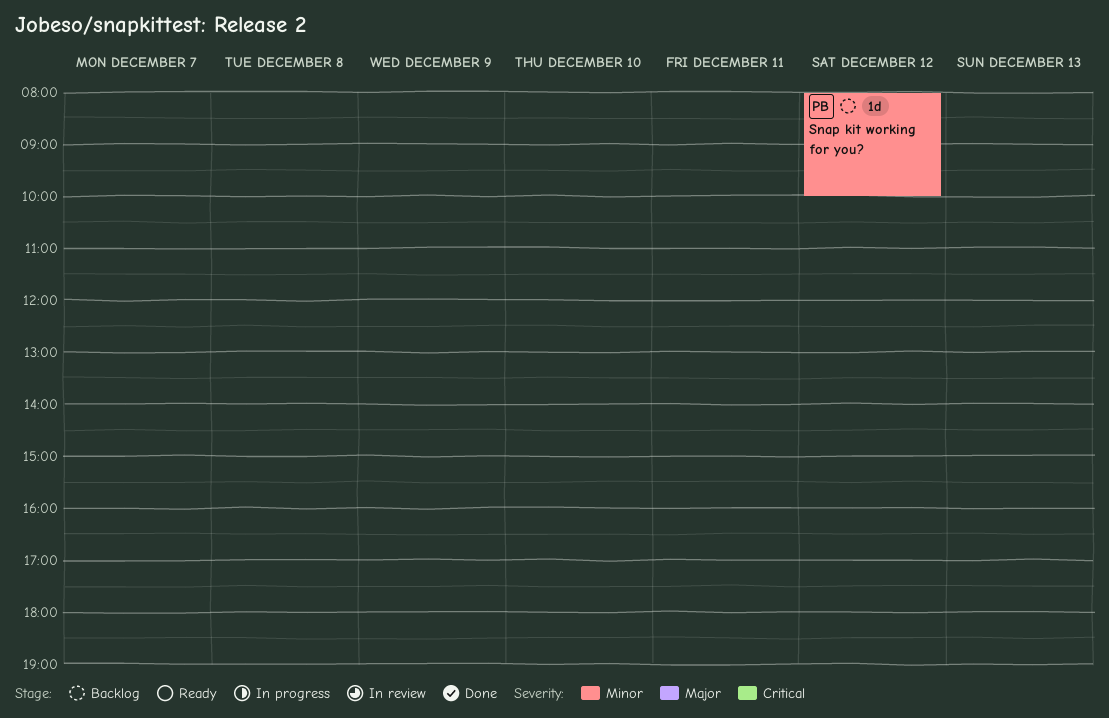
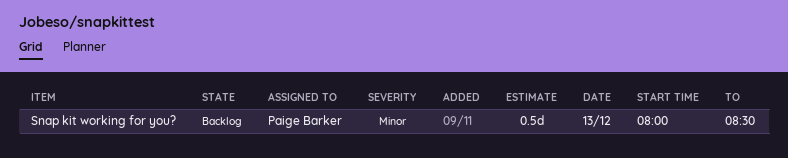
Snap kit working for you?, estimate: 1d -> 0.5d
Snap kit working for you?, day: Dec 12 -> Dec 13
Snap kit working for you?, ends: 10:00 -> 08:30

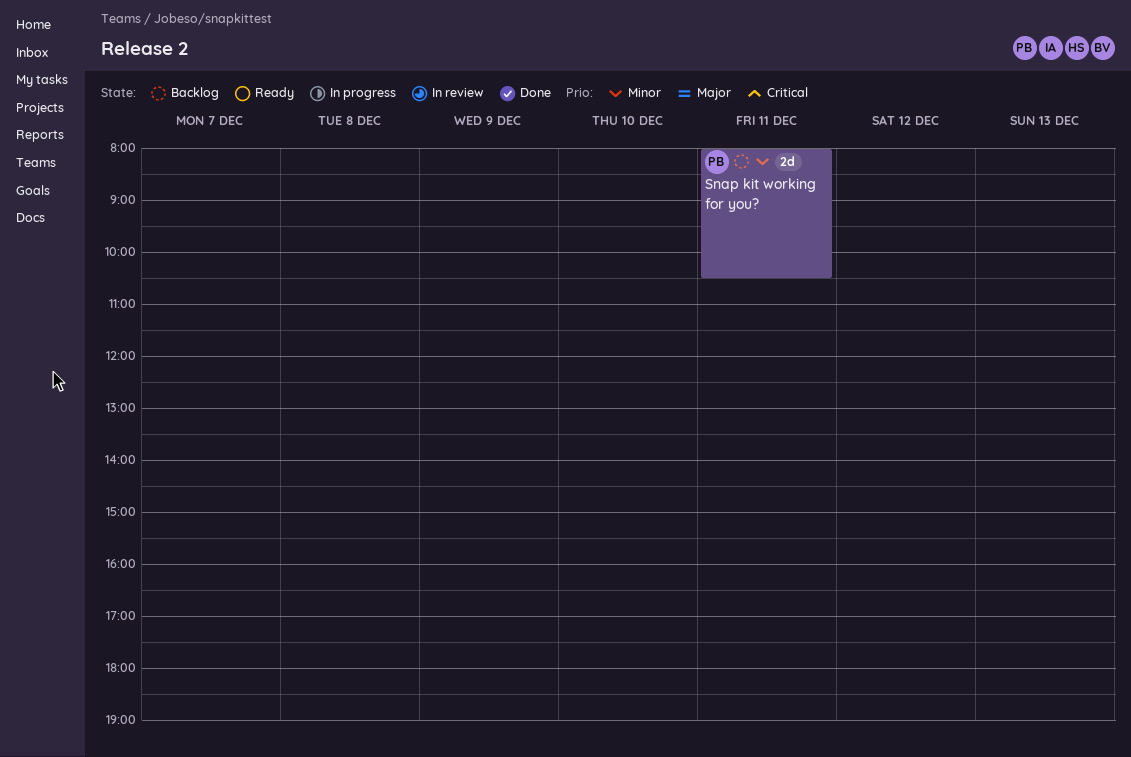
Snap kit working for you?, estimate: 0.5d -> 2d
Snap kit working for you?, day: Dec 13 -> Dec 11
Snap kit working for you?, ends: 08:30 -> 10:30

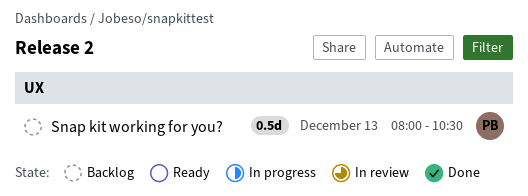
Snap kit working for you?, estimate: 2d -> 0.5d
Snap kit working for you?, day: Dec 11 -> Dec 13

